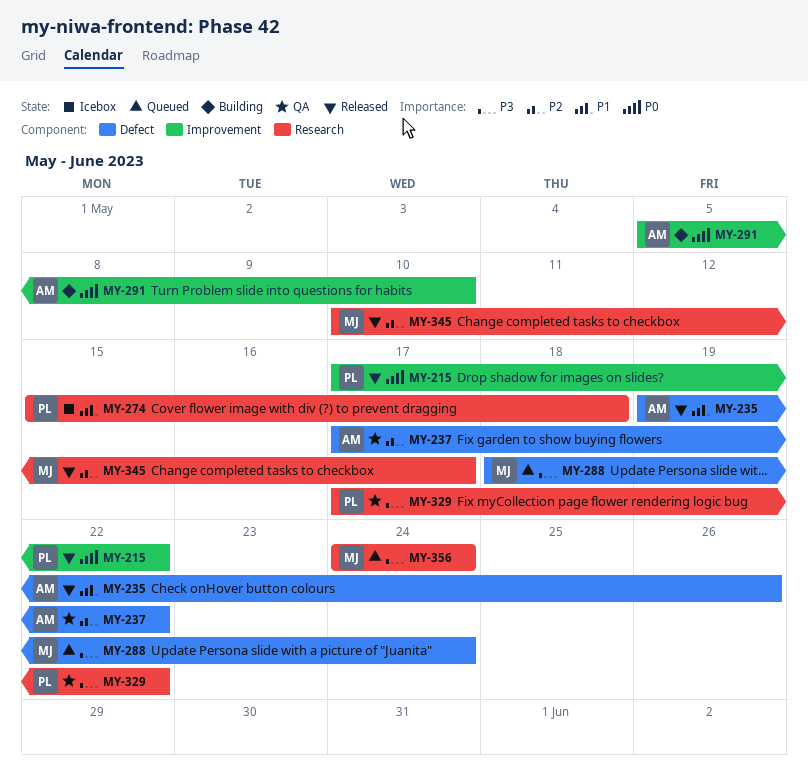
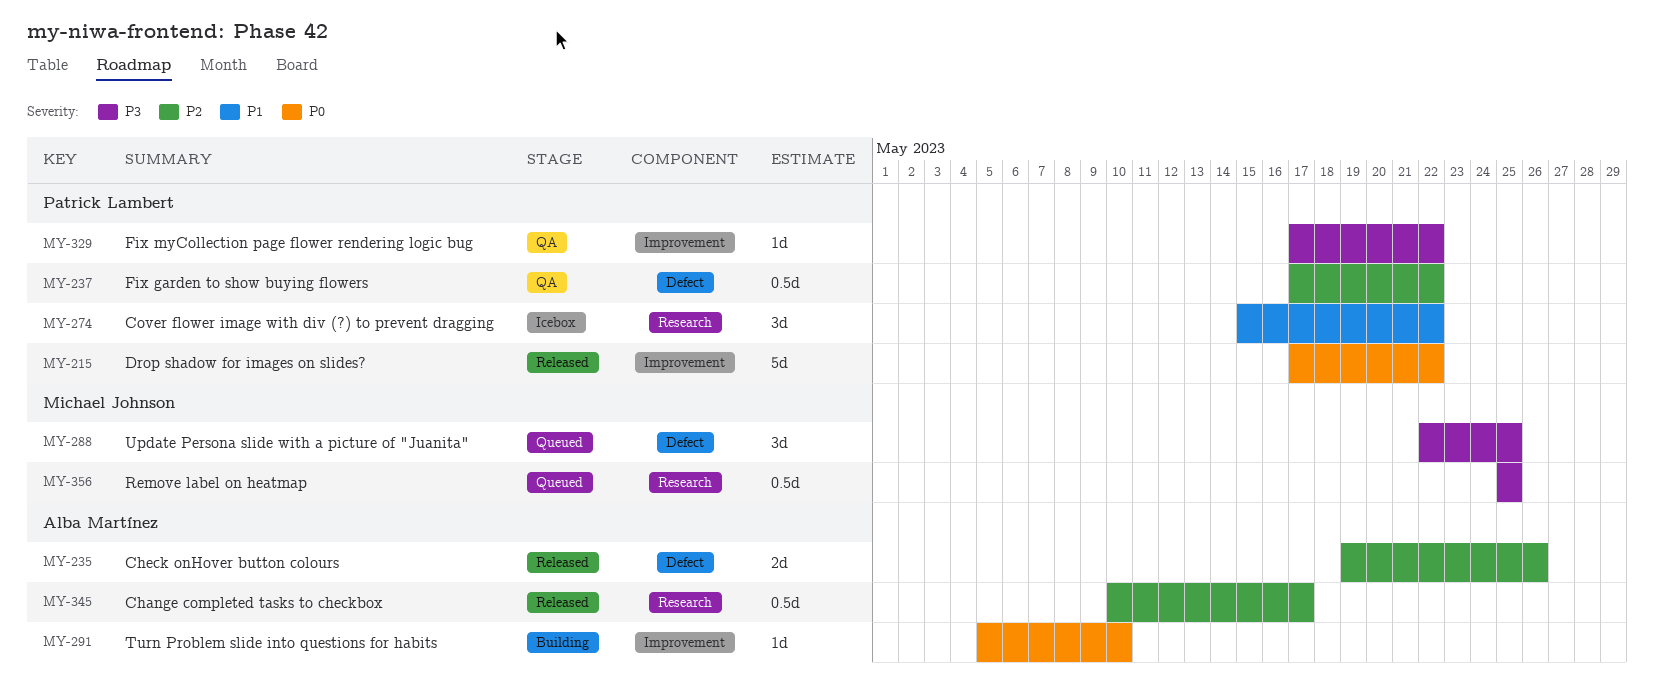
MY-235, priority: P1 -> P2
MY-237, owner: Alba Martínez -> Patrick Lambert
MY-274, due: May 18 -> May 22
MY-288, start: May 18 -> May 22
MY-288, due: May 24 -> May 25
MY-329, label: Research -> Improvement
MY-345, owner: Michael Johnson -> Alba Martínez
MY-356, start: May 24 -> May 25
MY-356, due: May 24 -> May 25

